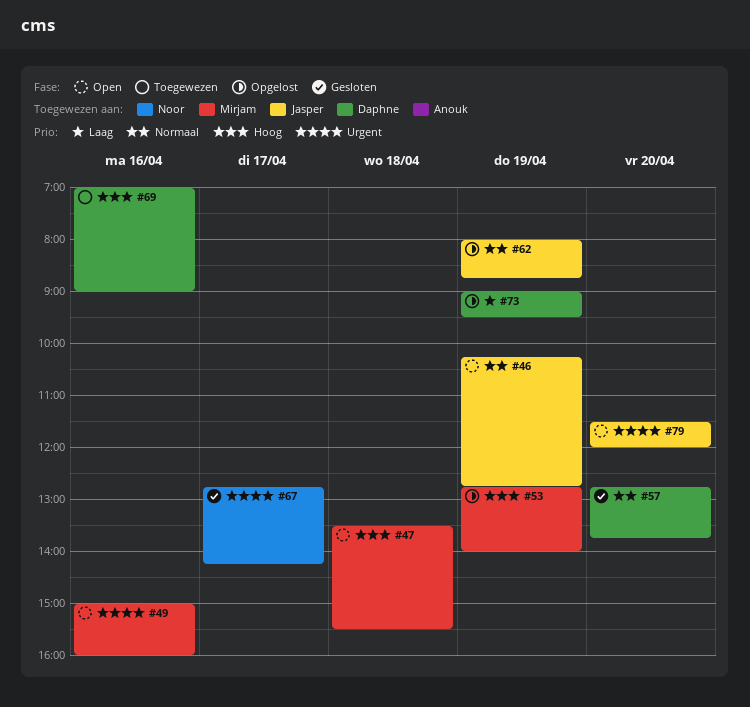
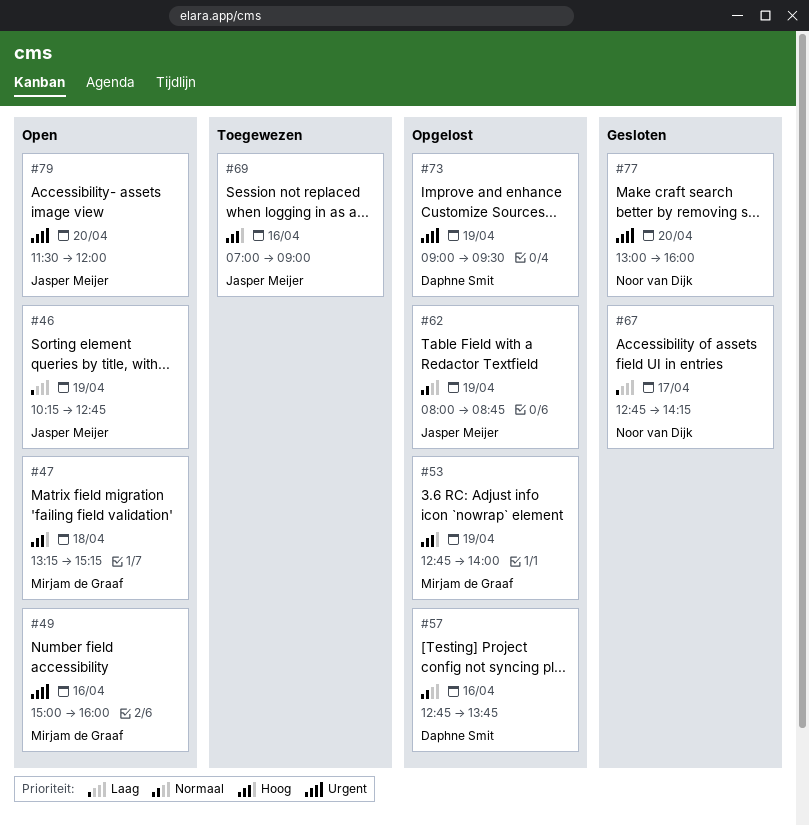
#46, priority: Normaal -> Laag
#47, begins: 13:30 -> 13:15
#47, ends: 15:30 -> 15:15
#57, status: Gesloten -> Opgelost
#57, day: Apr 20 -> Apr 16
#67, priority: Urgent -> Laag
#69, owner: Daphne Smit -> Jasper Meijer
#73, priority: Laag -> Urgent
#77: none -> present

